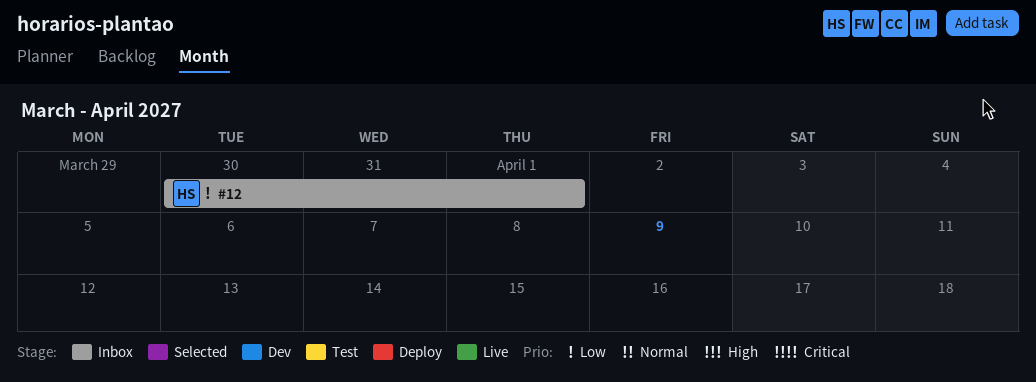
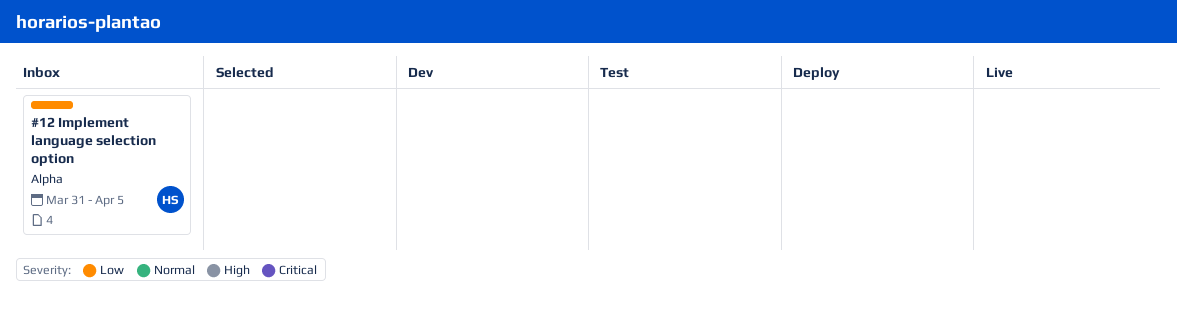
#12, start: Mar 30 -> Mar 31
#12, due: Apr 1 -> Apr 5

